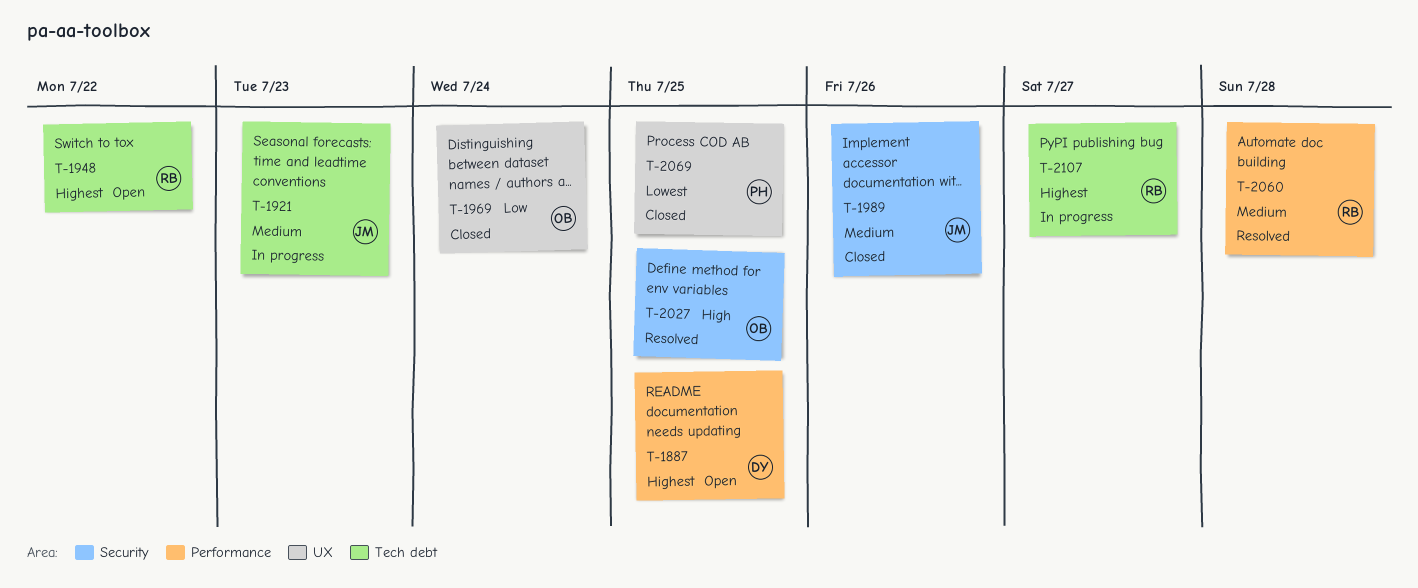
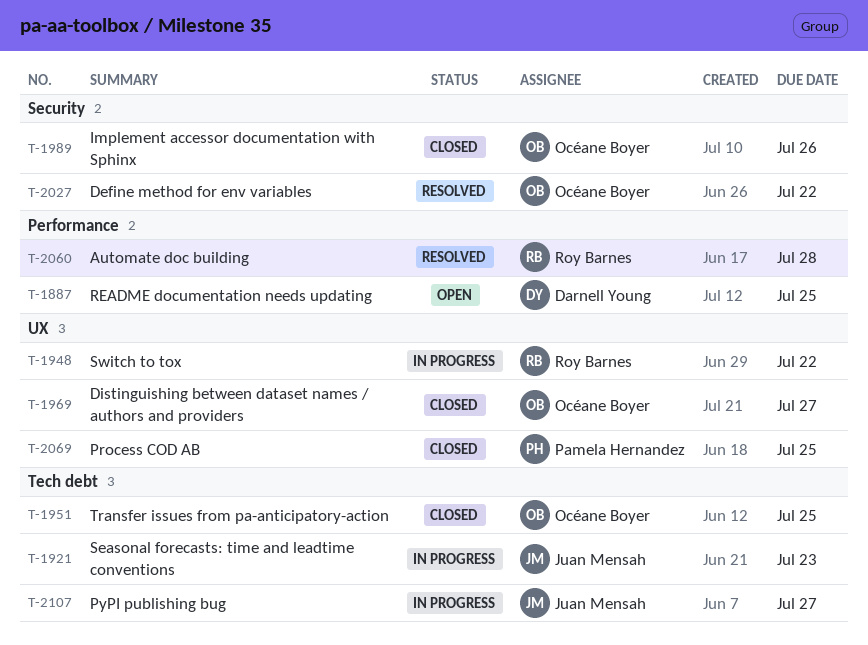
T-1948, status: Open -> In progress
T-1948, label: Tech debt -> UX
T-1951: none -> present
T-1969, due: Jul 24 -> Jul 27
T-1989, owner: Juan Mensah -> Océane Boyer
T-2027, due: Jul 25 -> Jul 22
T-2107, owner: Roy Barnes -> Juan Mensah

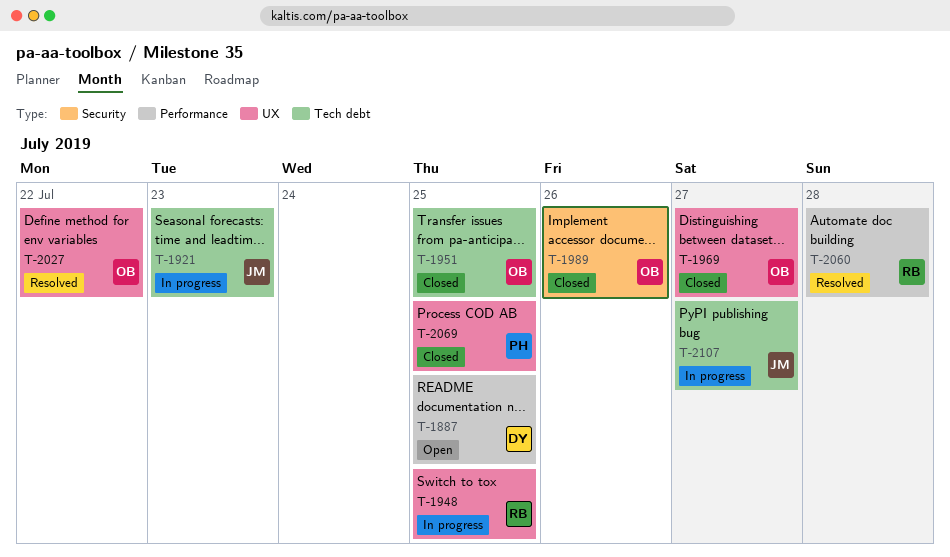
T-1948, due: Jul 22 -> Jul 25
T-2027, label: Security -> UX

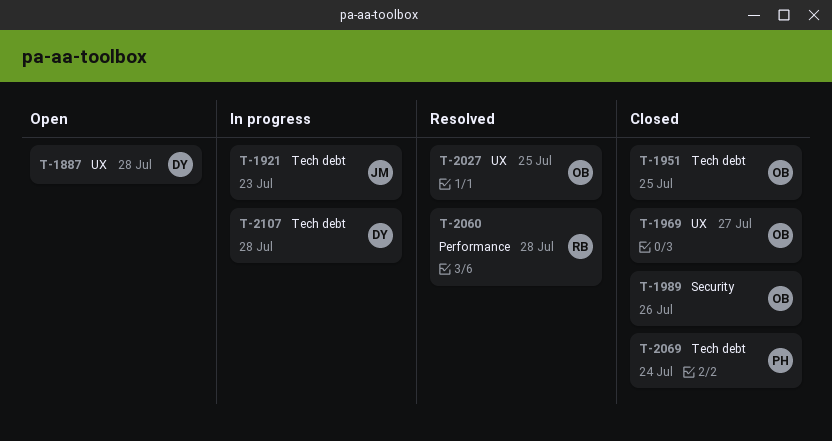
T-1887, label: Performance -> UX
T-1887, due: Jul 25 -> Jul 28
T-1948: present -> none
T-2027, due: Jul 22 -> Jul 25
T-2069, label: UX -> Tech debt
T-2069, due: Jul 25 -> Jul 24
T-2107, owner: JM -> DY
T-2107, due: Jul 27 -> Jul 28

